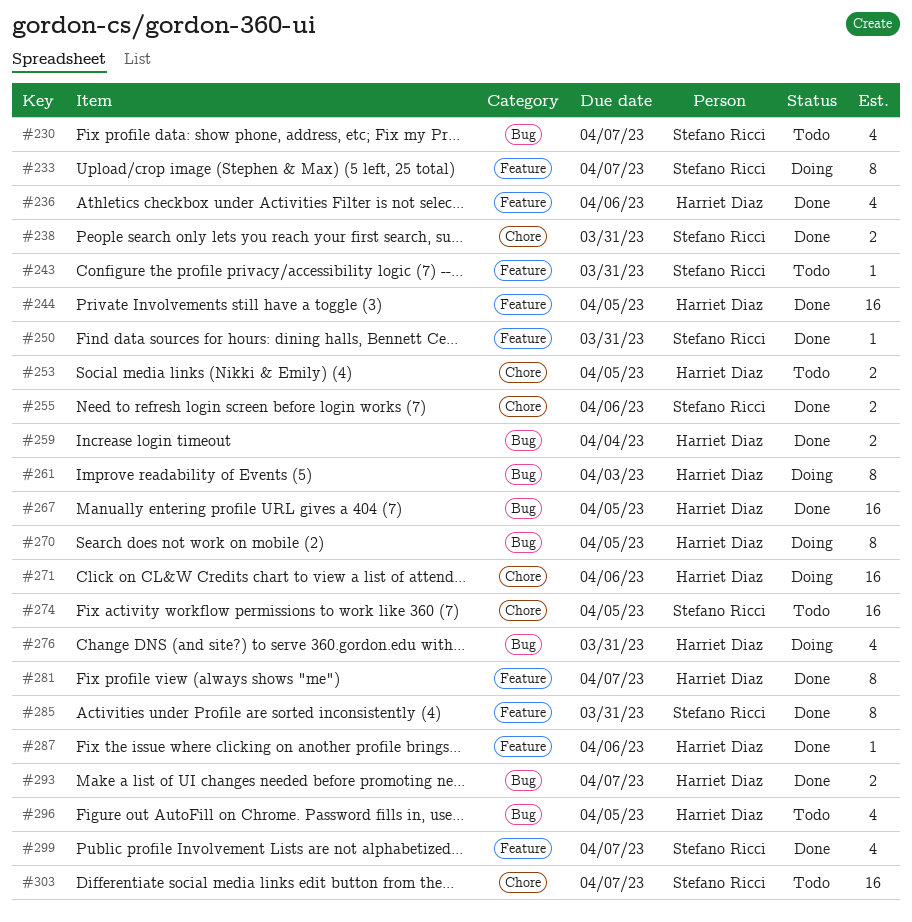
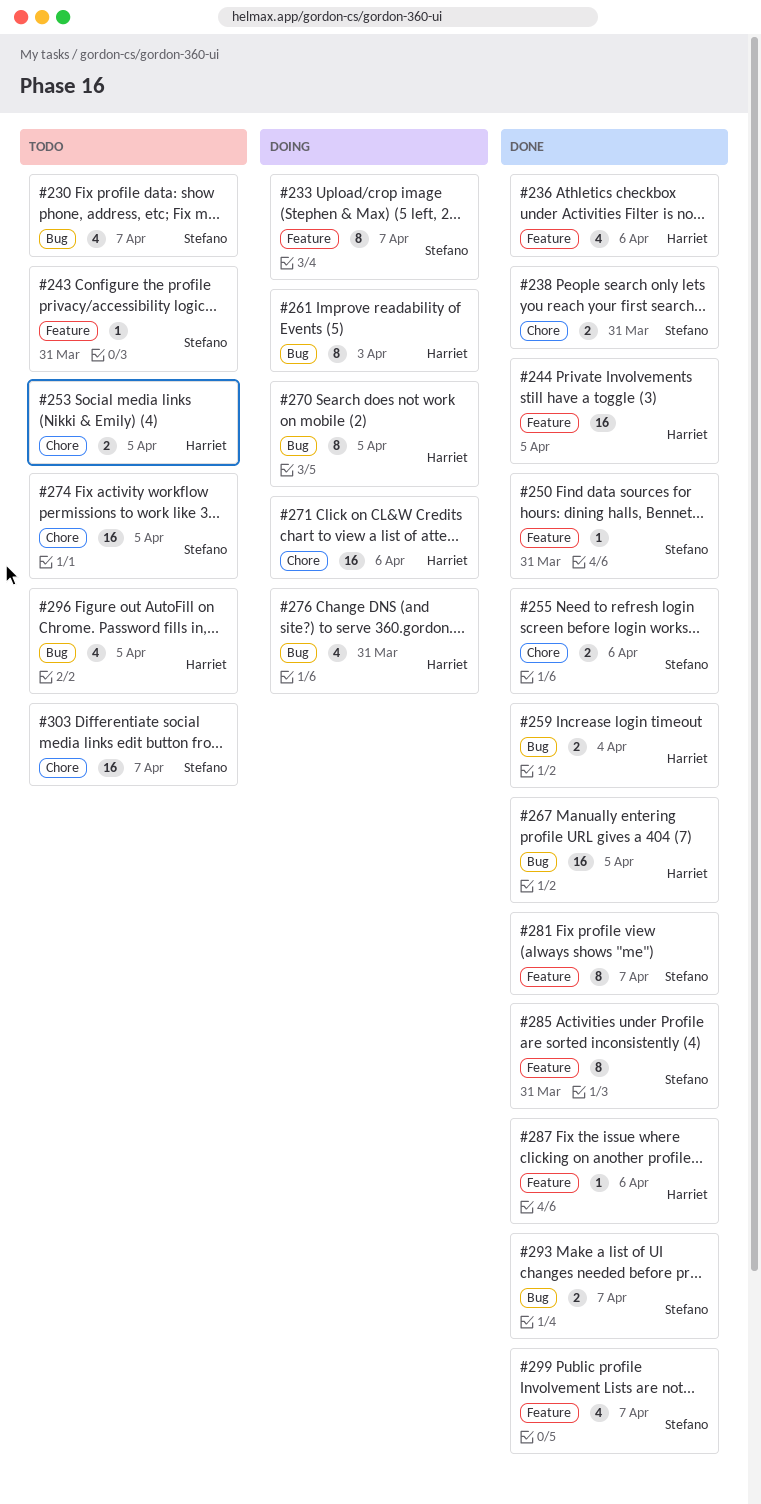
#281, owner: Harriet Diaz -> Stefano Ricci
#293, owner: Harriet Diaz -> Stefano Ricci

